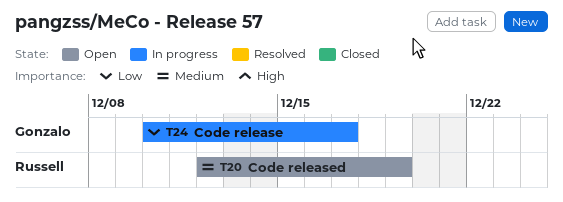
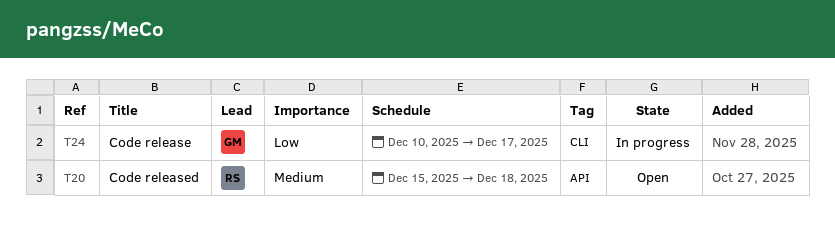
T20, start: Dec 12 -> Dec 15
T20, due: Dec 19 -> Dec 18

